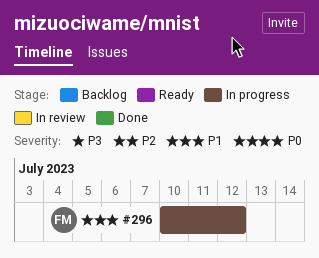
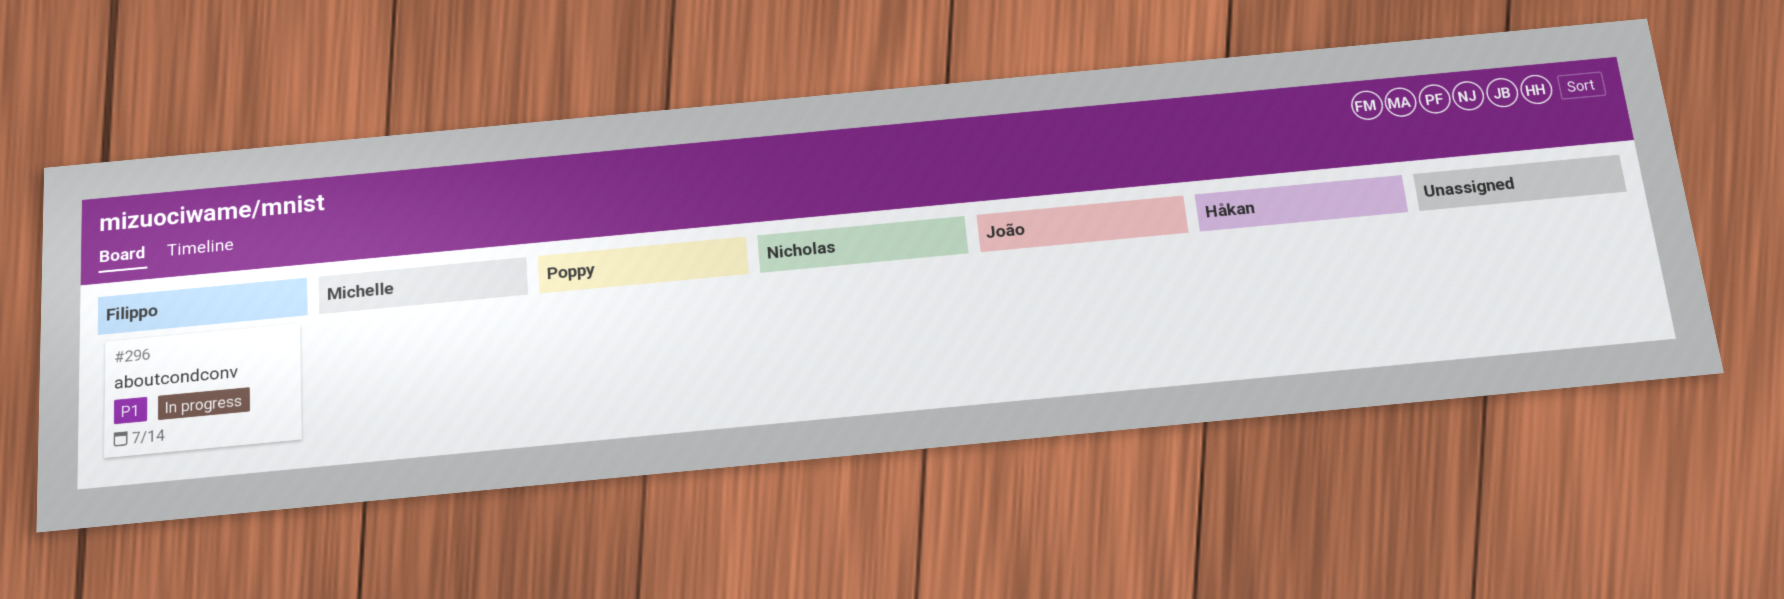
#296, due: Jul 12 -> Jul 14

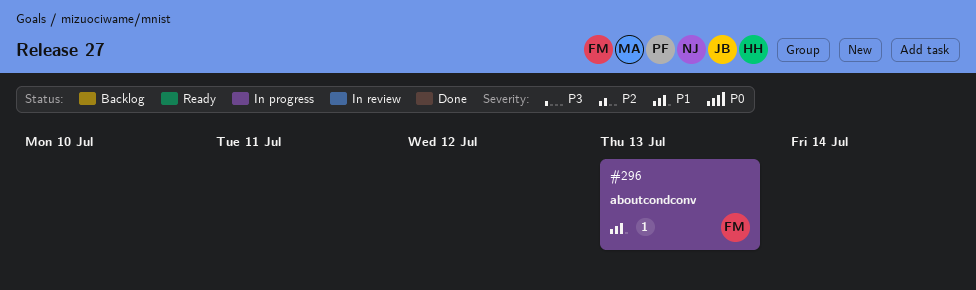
#296, due: Jul 14 -> Jul 13

